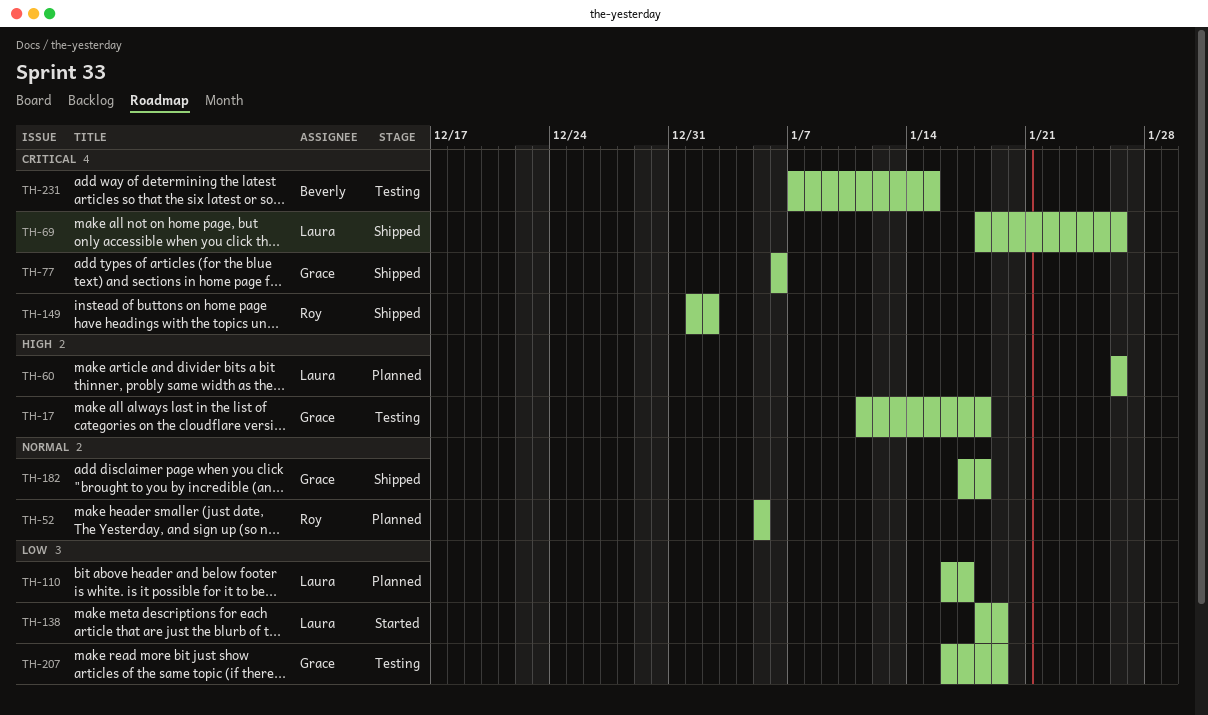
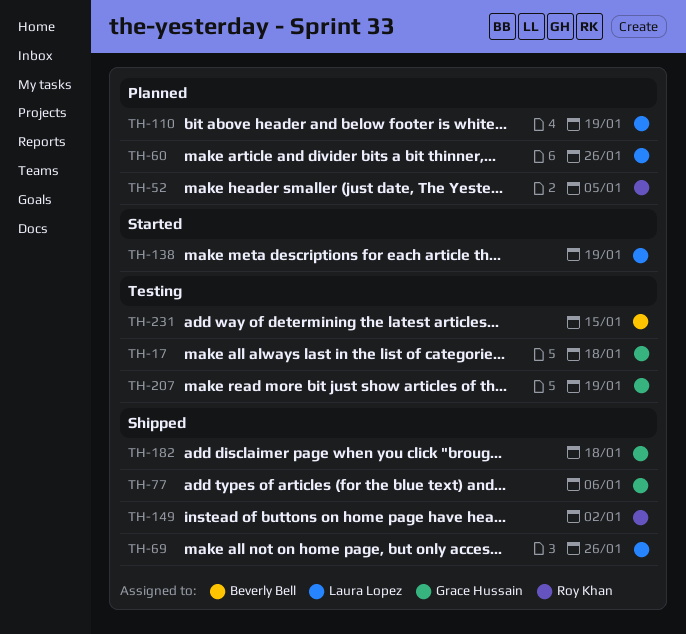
TH-110, due: Jan 17 -> Jan 19

